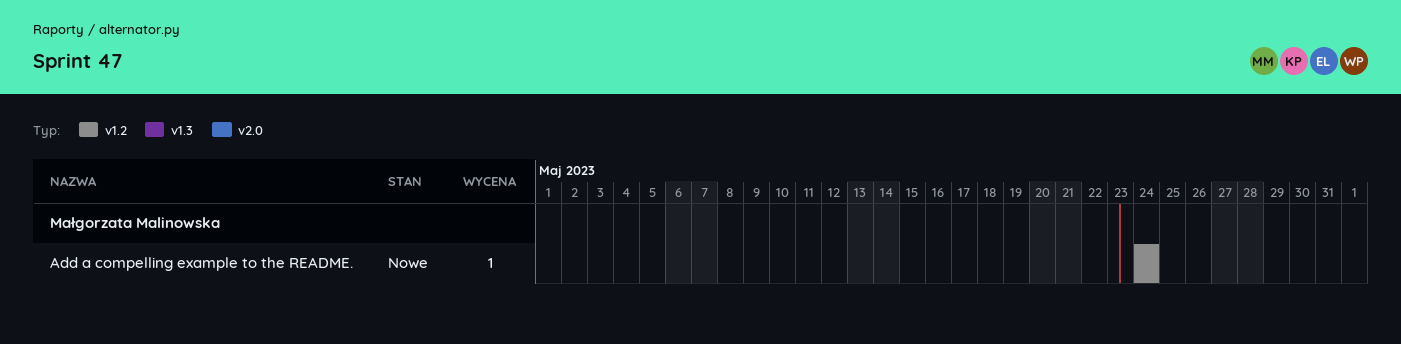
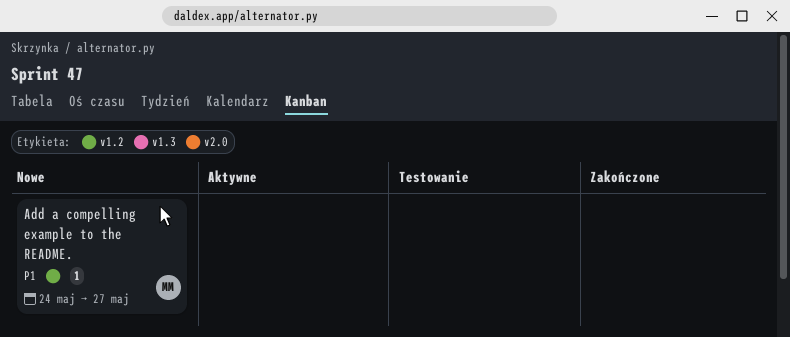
Add a compelling example to the README., due: May 24 -> May 27

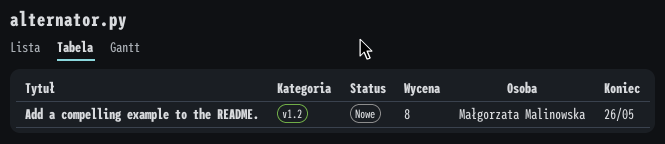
Add a compelling example to the README., estimate: 1 -> 8
Add a compelling example to the README., due: May 27 -> May 26

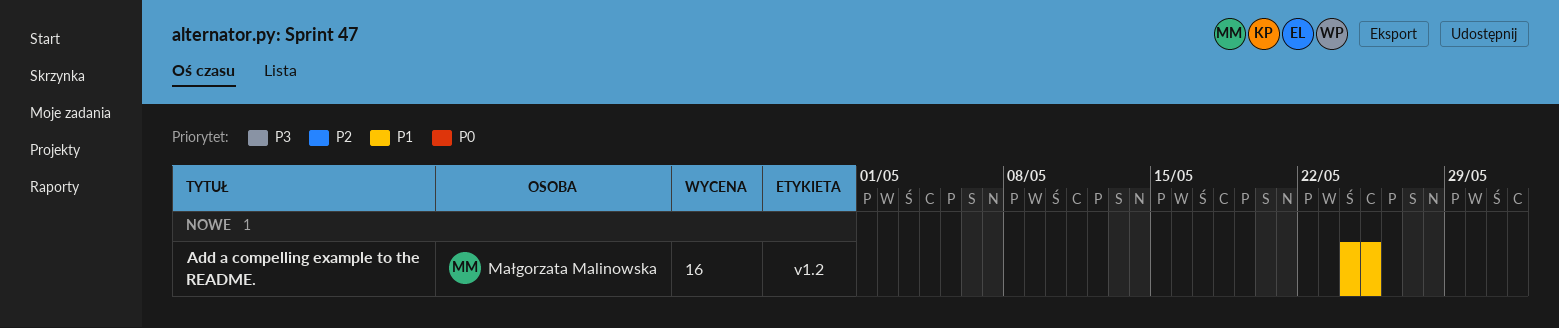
Add a compelling example to the README., estimate: 8 -> 16
Add a compelling example to the README., due: May 26 -> May 25

